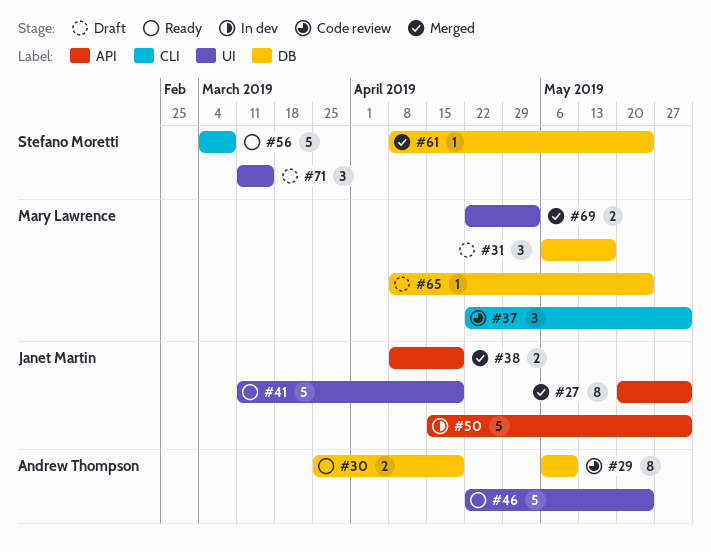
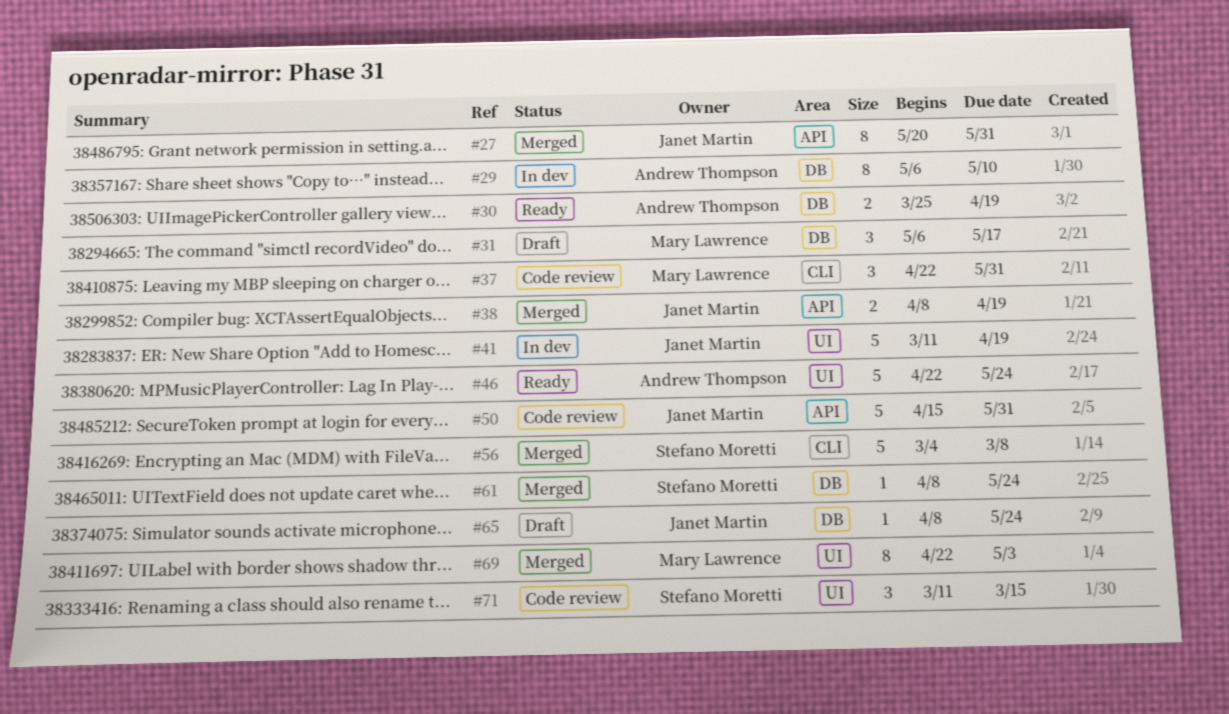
#29, status: Code review -> In dev
#41, status: Ready -> In dev
#50, status: In dev -> Code review
#56, status: Ready -> Merged
#65, owner: Mary Lawrence -> Janet Martin
#69, estimate: 2 -> 8
#71, status: Draft -> Code review

